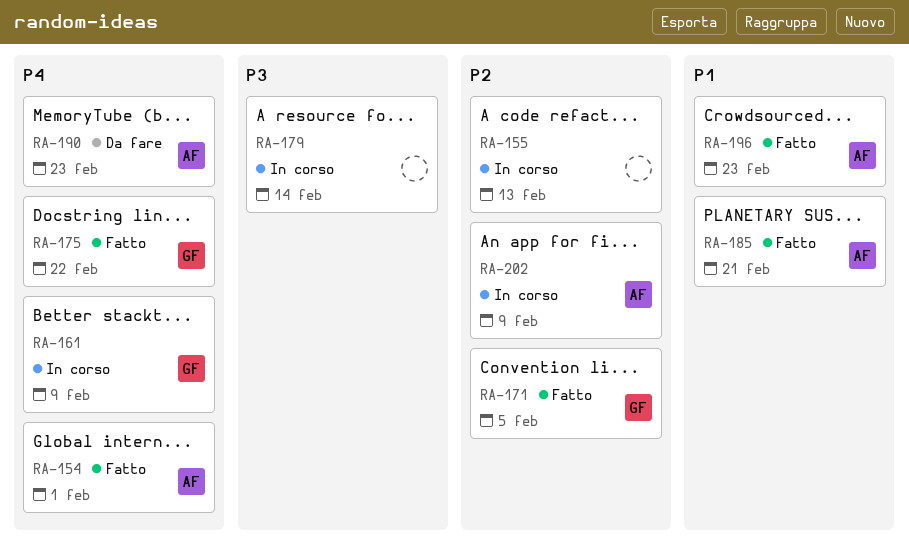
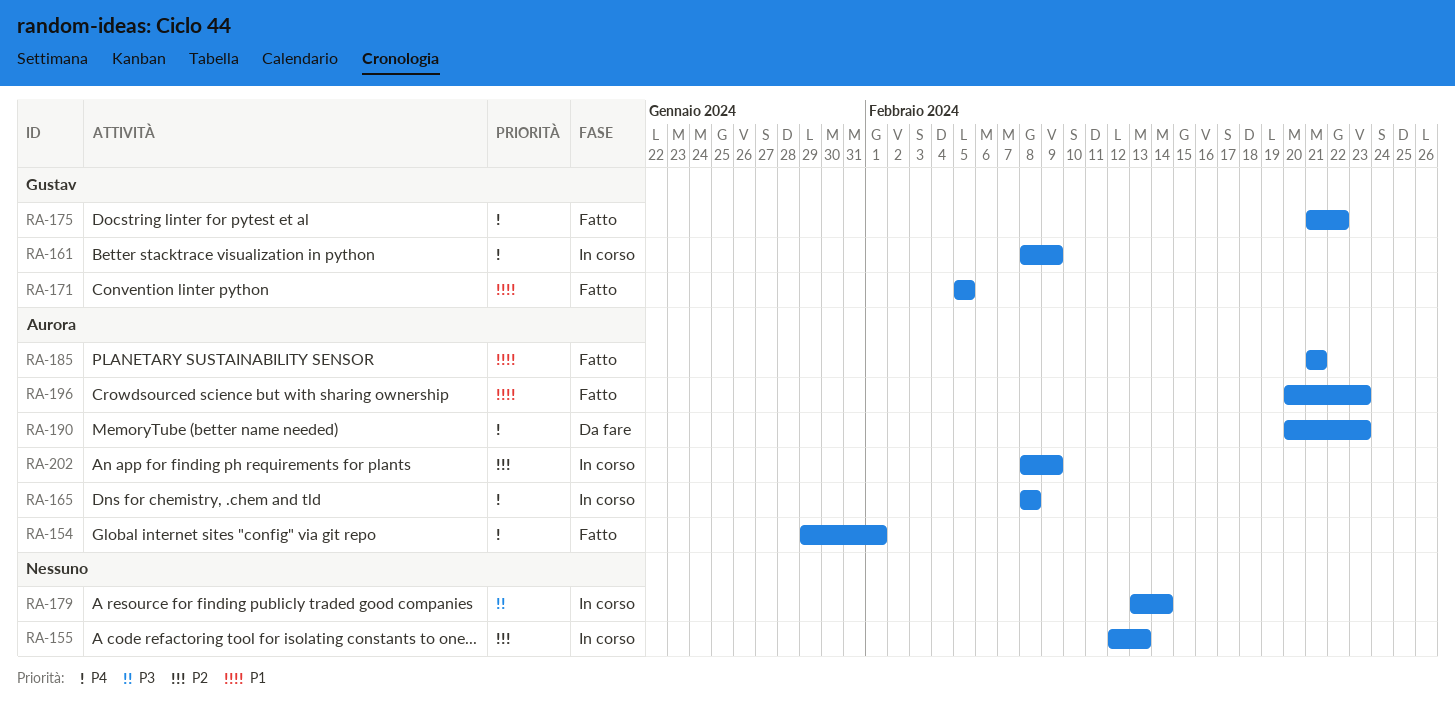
RA-165: none -> present
RA-171, priority: P2 -> P1

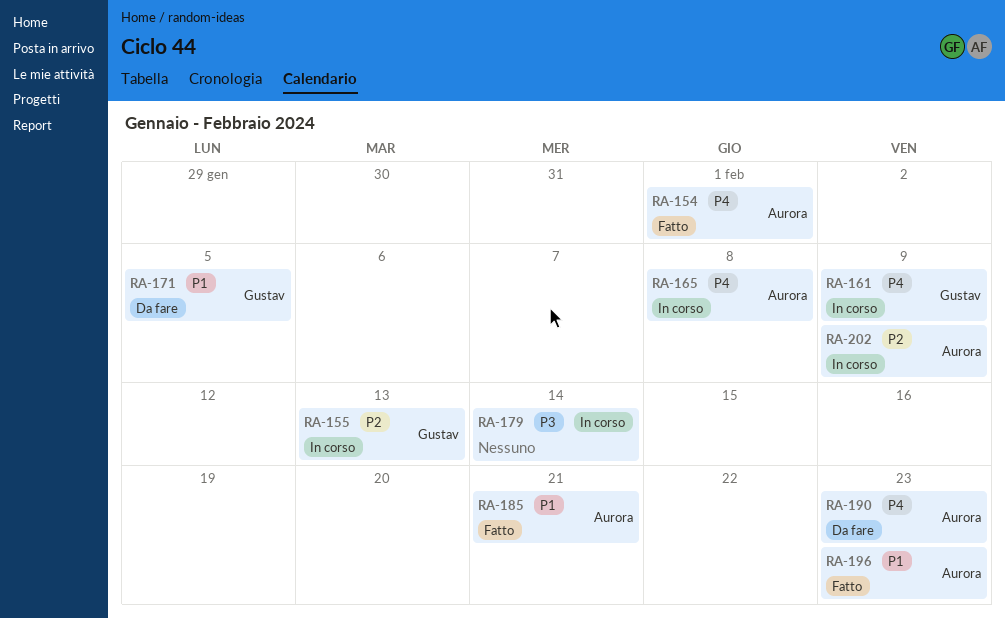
RA-155, owner: none -> Gustav
RA-171, status: Fatto -> Da fare
RA-175: present -> none

